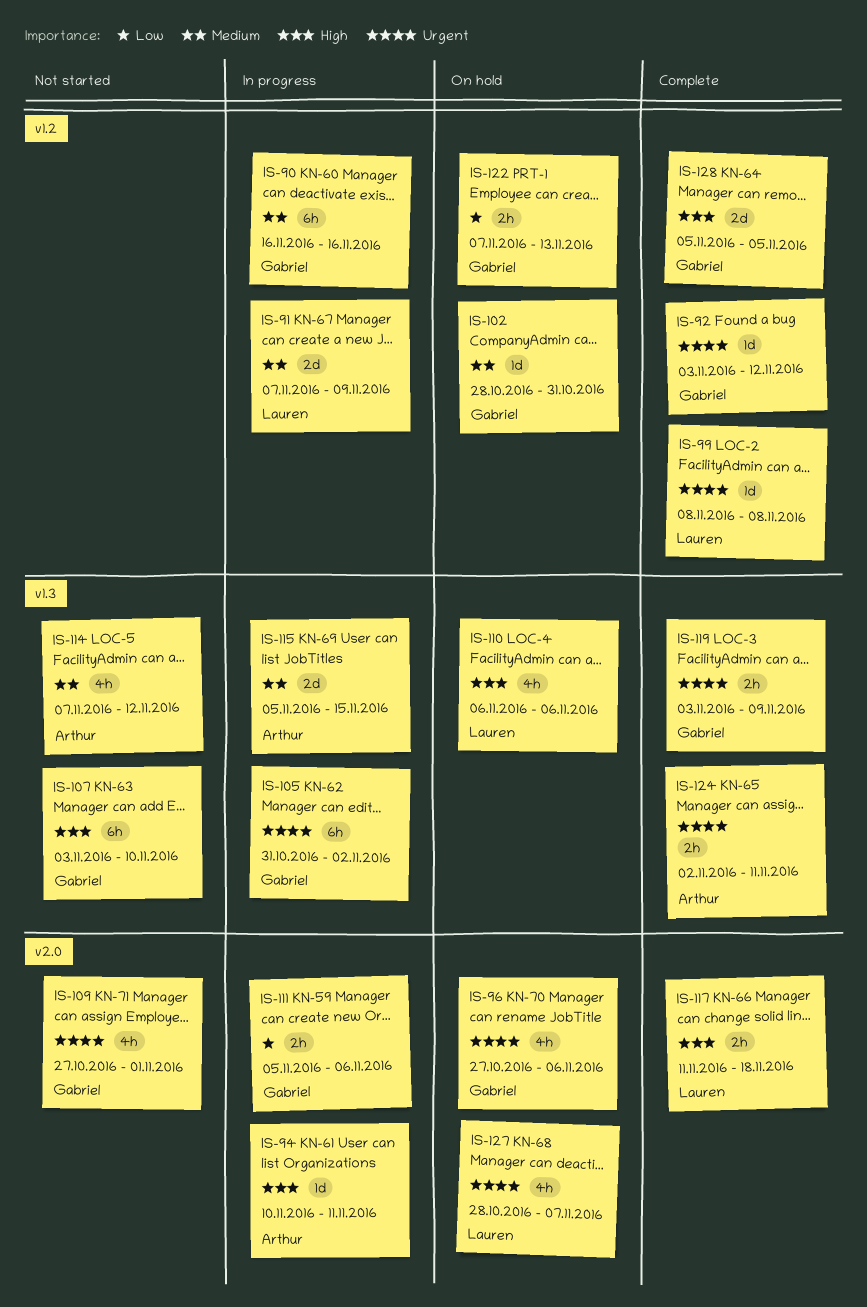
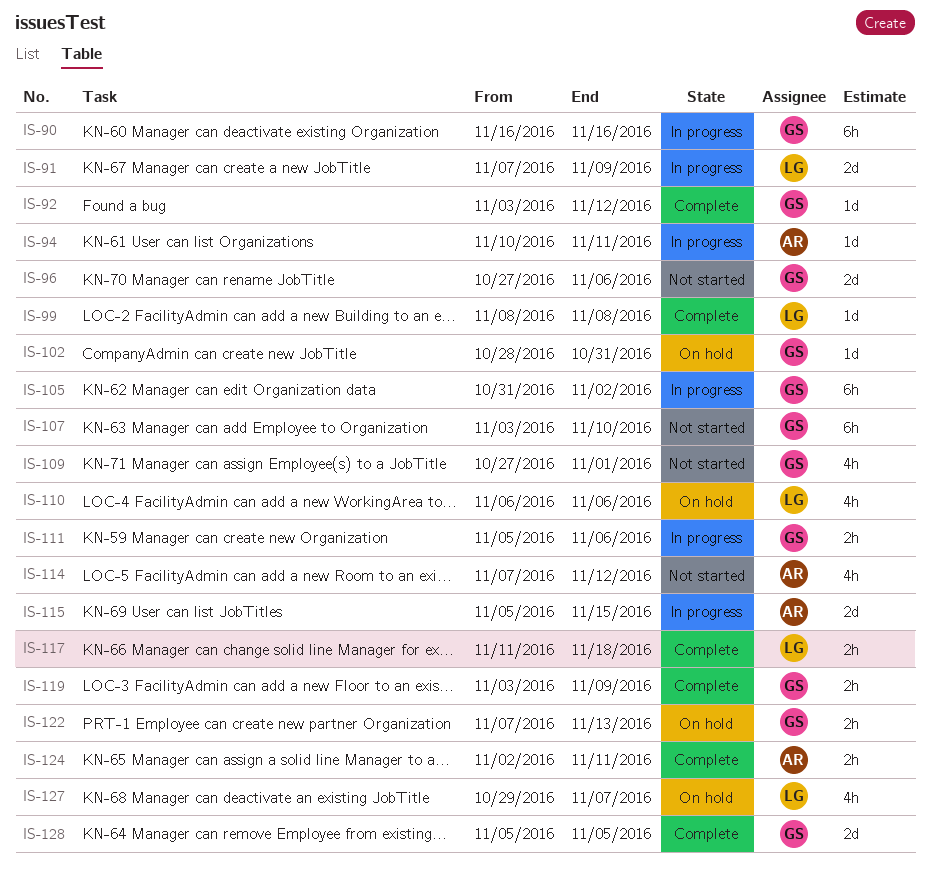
IS-96, status: On hold -> Not started
IS-96, estimate: 4h -> 2d
IS-127, start: Oct 28 -> Oct 29

